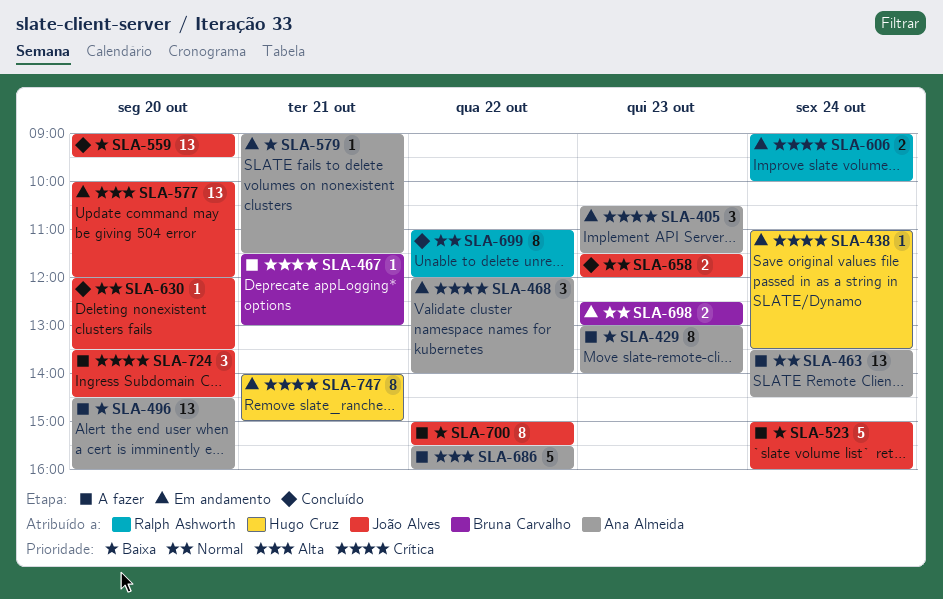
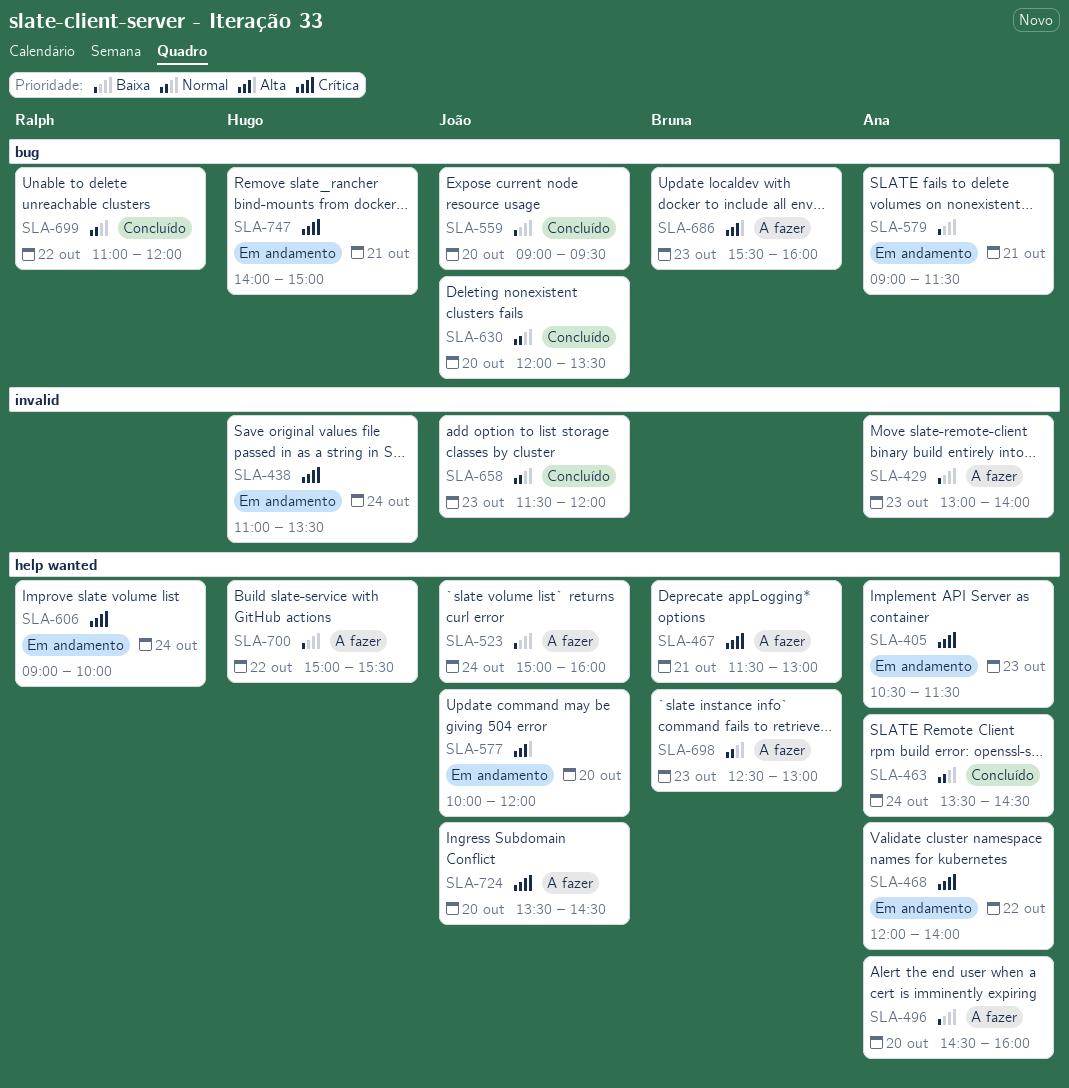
SLA-463, status: A fazer -> Concluído
SLA-686, owner: Ana Almeida -> Bruna Carvalho
SLA-686, day: Oct 22 -> Oct 23
SLA-698, status: Em andamento -> A fazer
SLA-700, owner: João Alves -> Hugo Cruz

